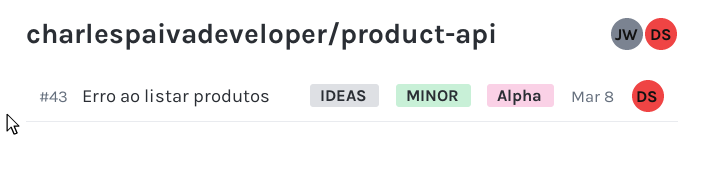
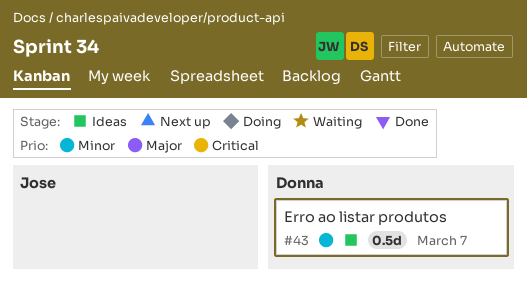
#43, due: Mar 8 -> Mar 7

